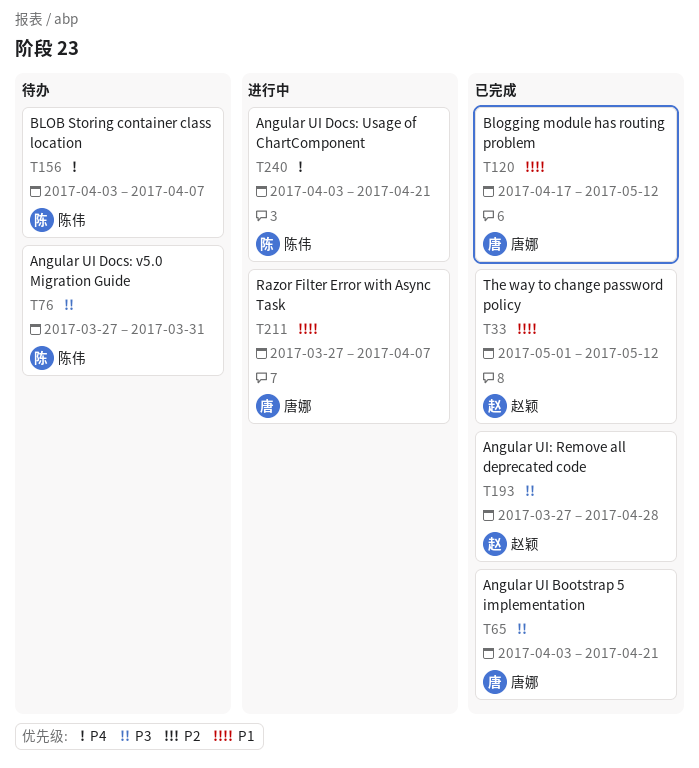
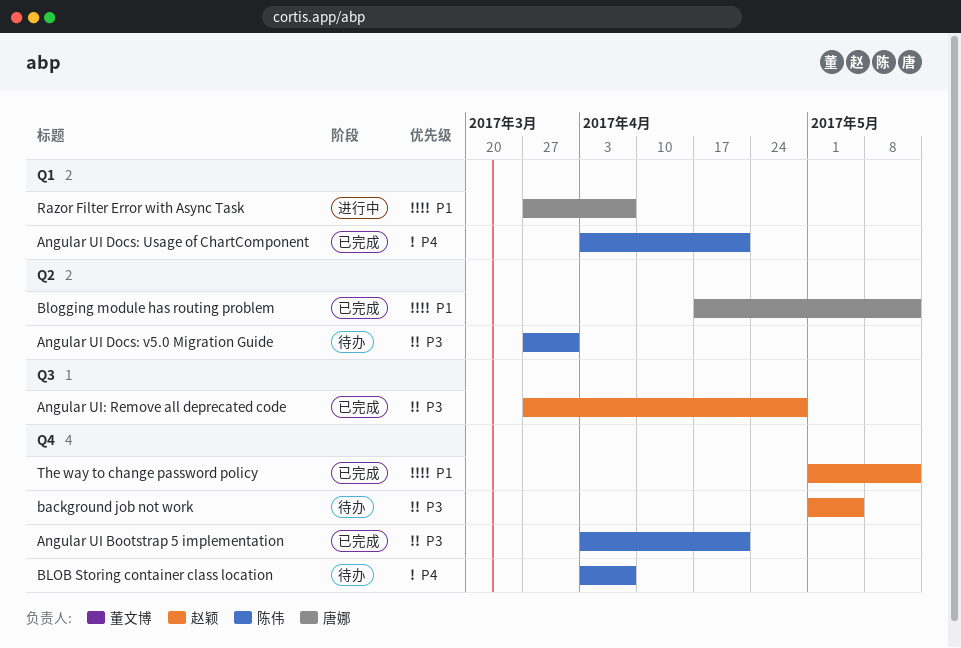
Angular UI Bootstrap 5 implementation, owner: 唐娜 -> 陈伟
Angular UI Docs: Usage of ChartComponent, status: 进行中 -> 已完成
background job not work: none -> present

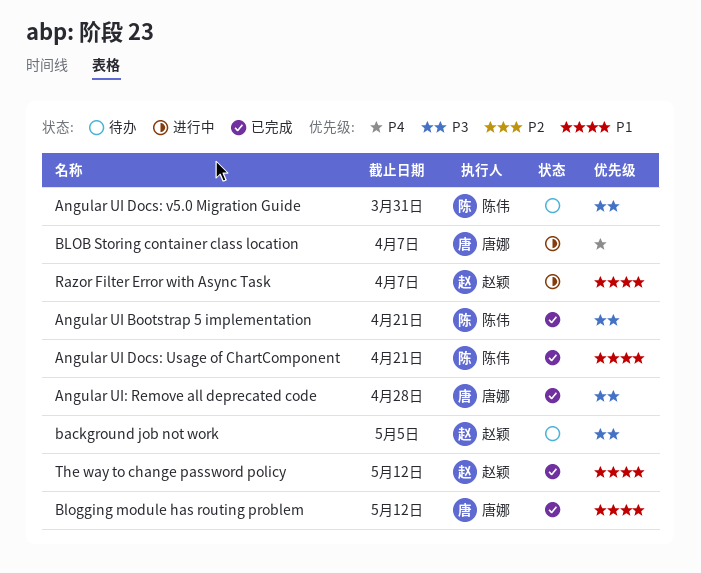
Angular UI Docs: Usage of ChartComponent, priority: P4 -> P1
Angular UI: Remove all deprecated code, owner: 赵颖 -> 唐娜
BLOB Storing container class location, status: 待办 -> 进行中
BLOB Storing container class location, owner: 陈伟 -> 唐娜
Razor Filter Error with Async Task, owner: 唐娜 -> 赵颖

